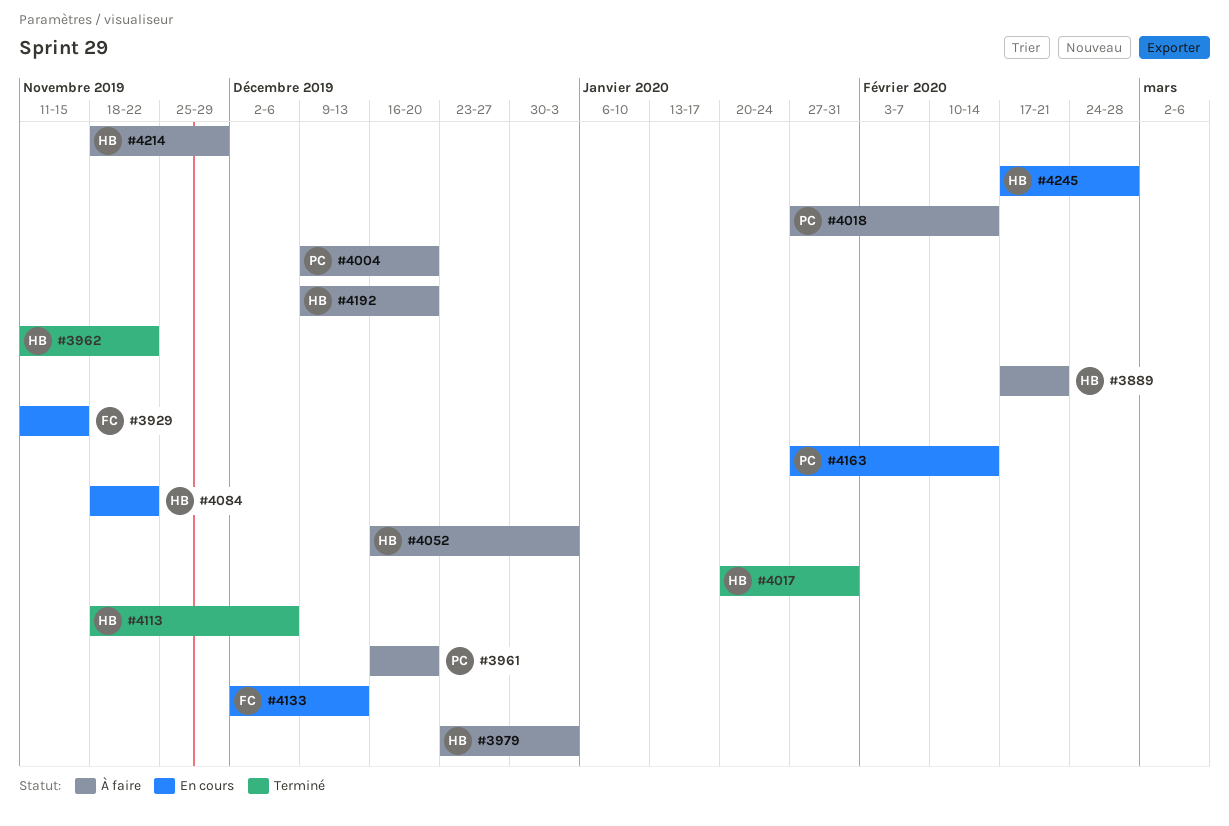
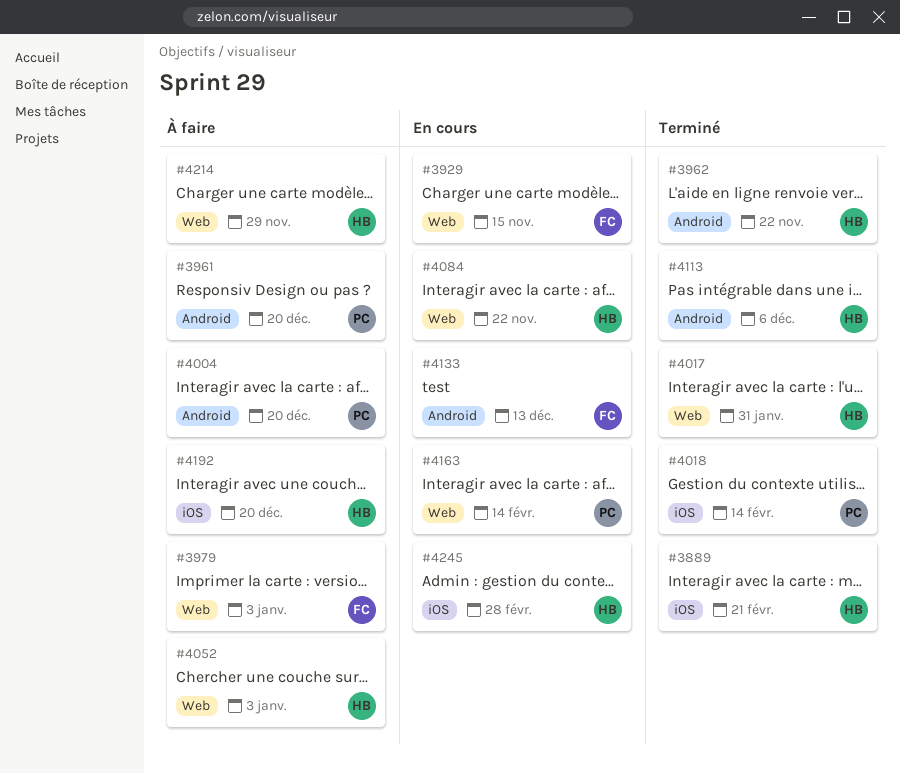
#3889, status: À faire -> Terminé
#3979, owner: HB -> FC
#4018, status: À faire -> Terminé

